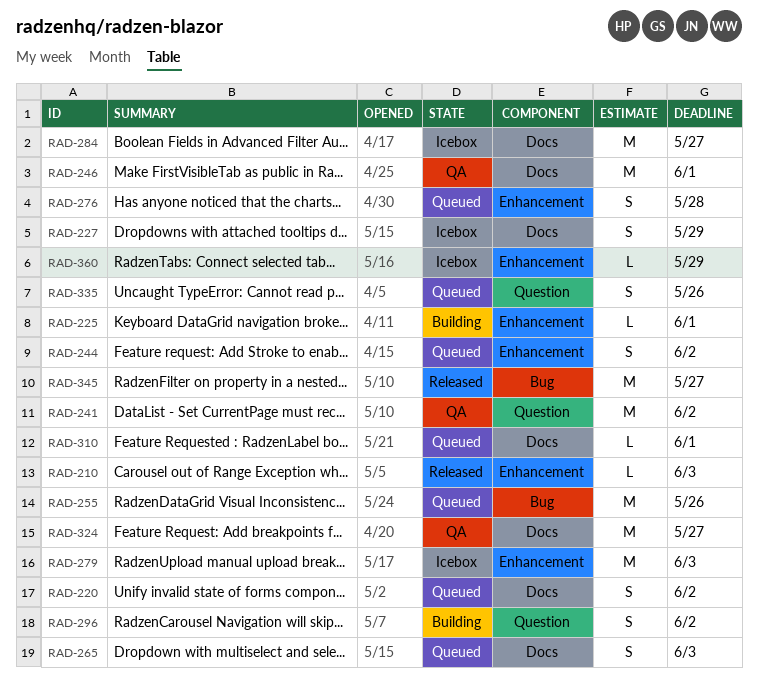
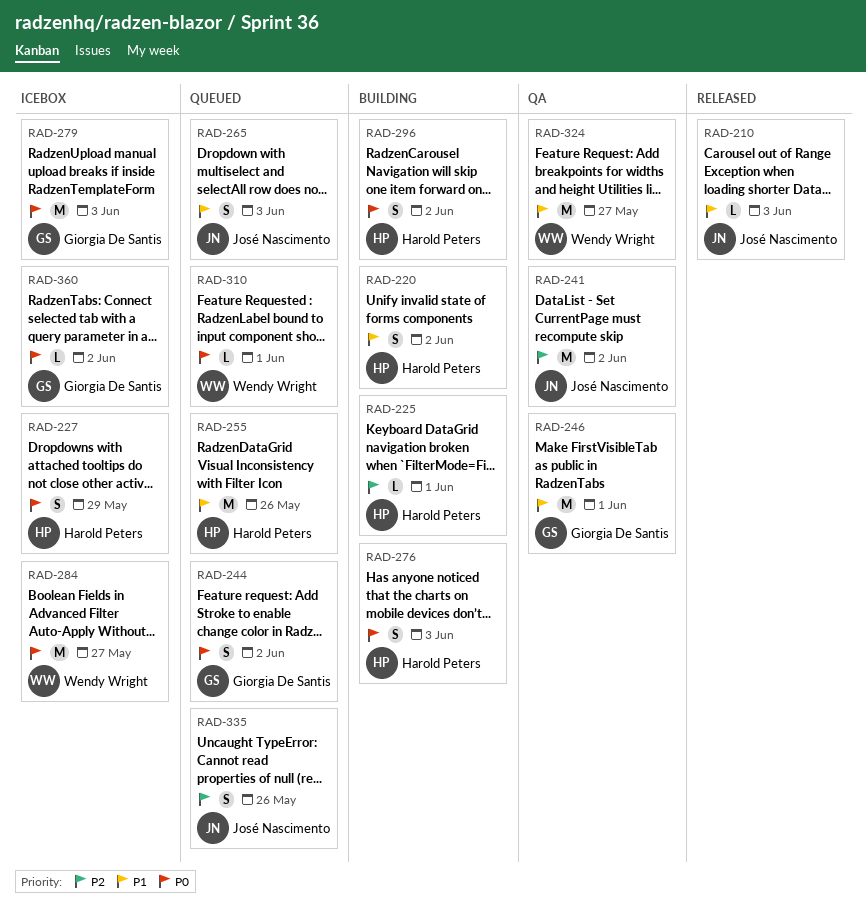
RAD-220, status: Queued -> Building
RAD-276, status: Queued -> Building
RAD-276, due: May 28 -> Jun 3
RAD-345: present -> none
RAD-360, due: May 29 -> Jun 2

